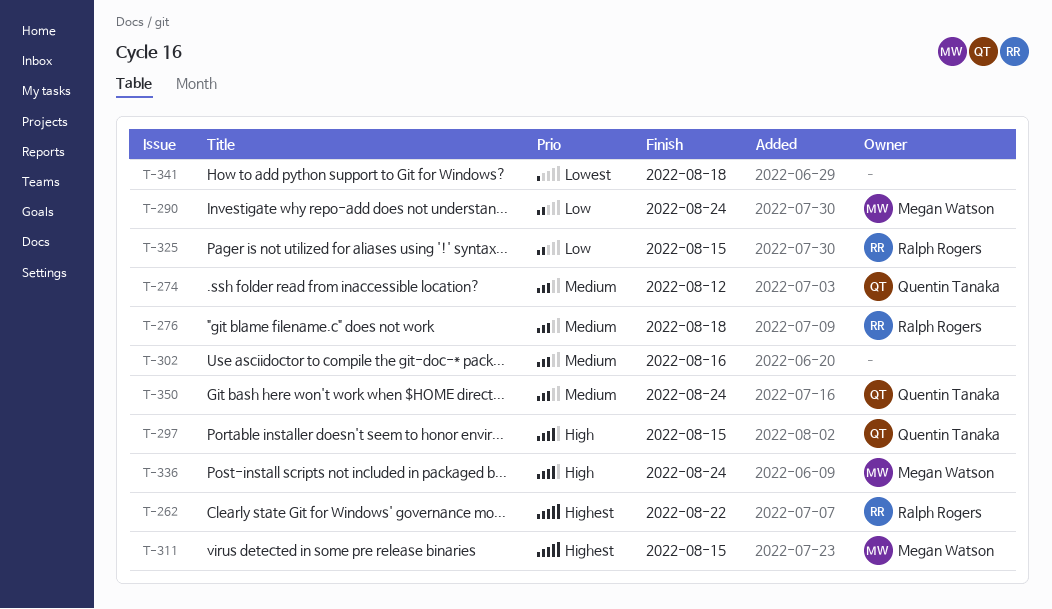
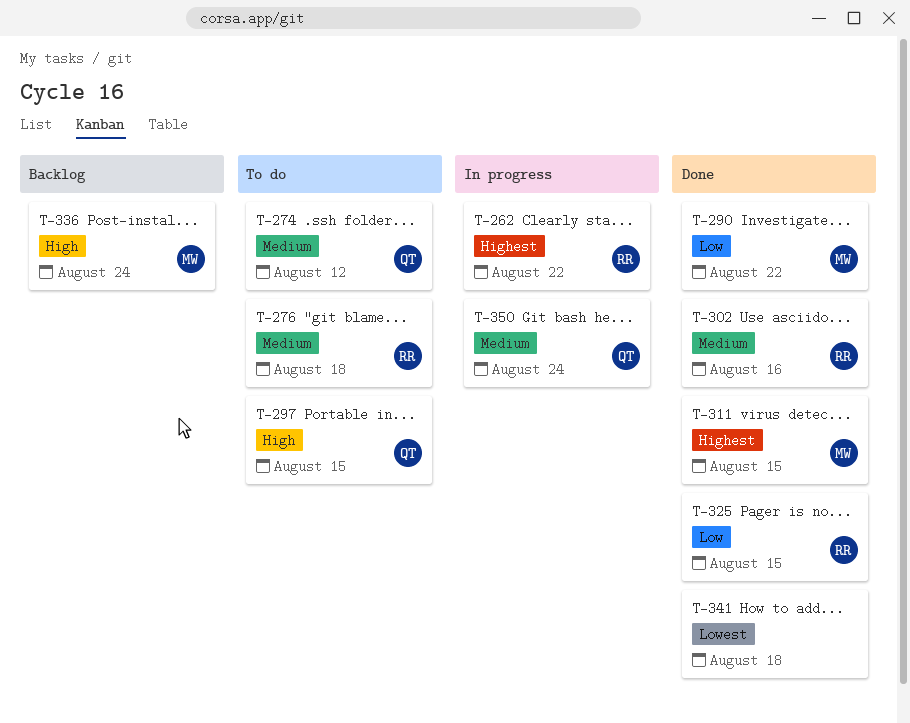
T-290, due: Aug 24 -> Aug 22
T-302, owner: none -> Ralph Rogers

